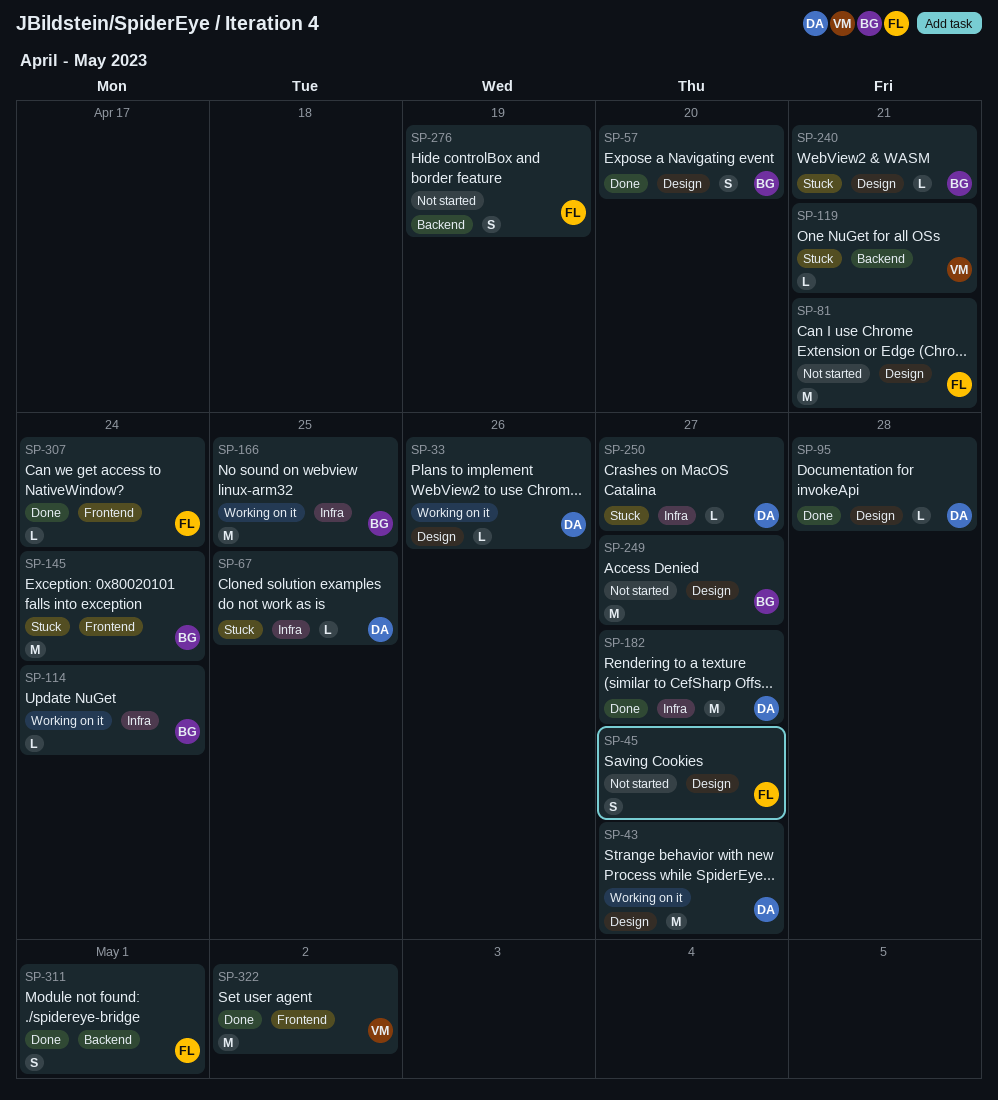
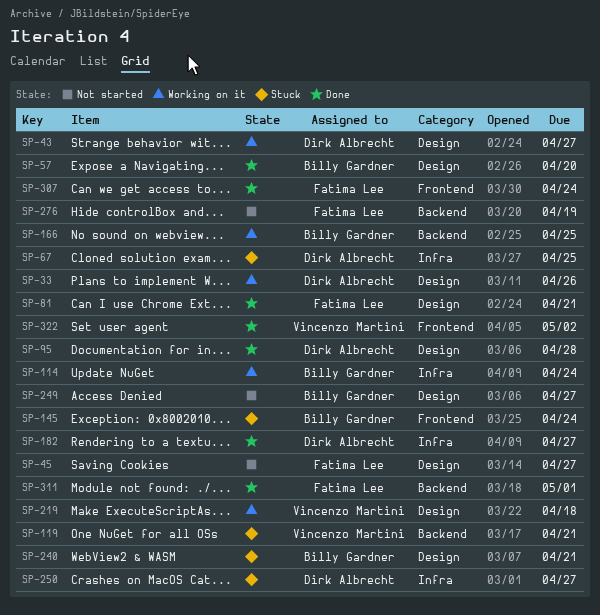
SP-81, status: Not started -> Done
SP-166, label: Infra -> Backend
SP-219: none -> present

